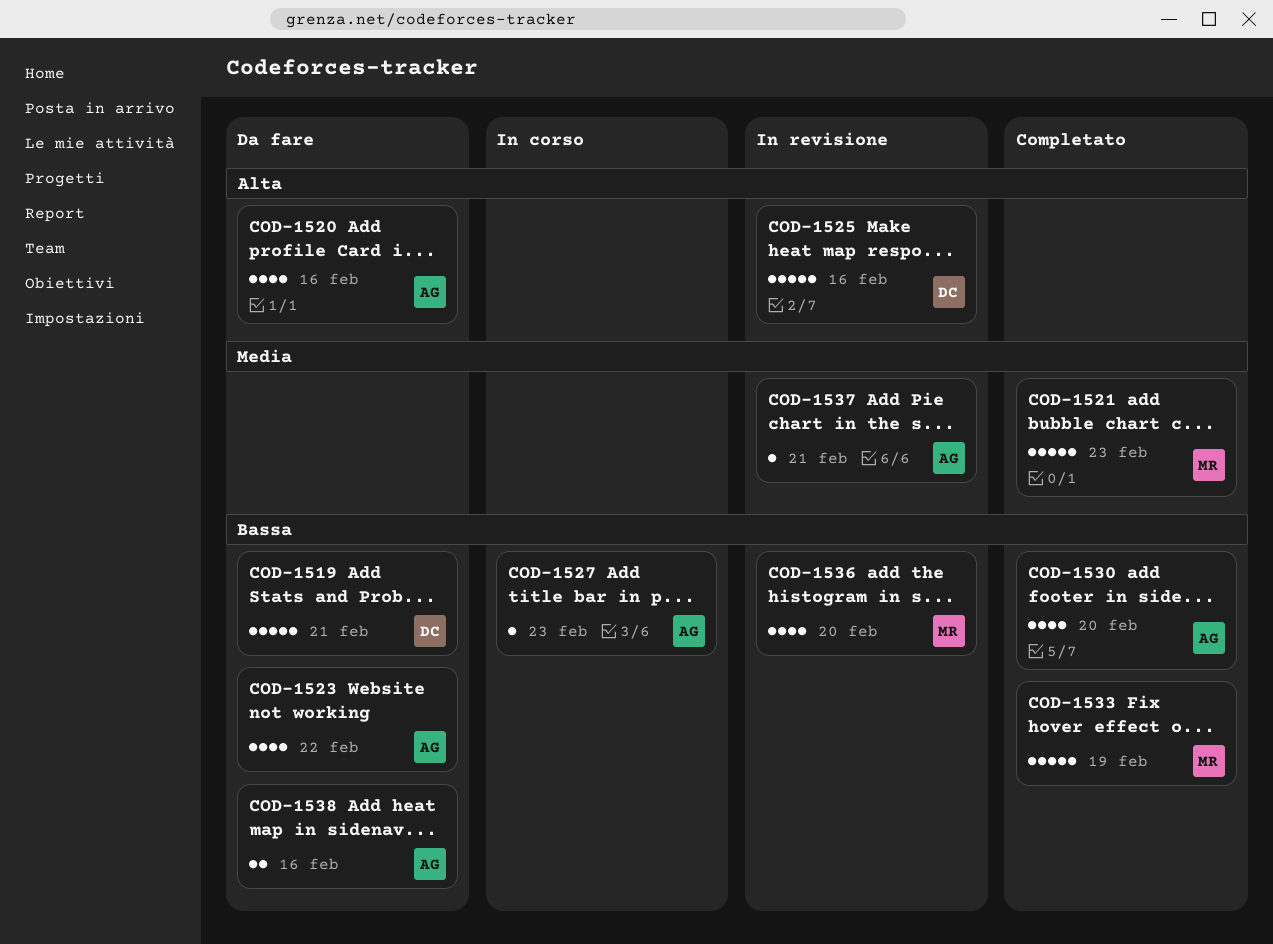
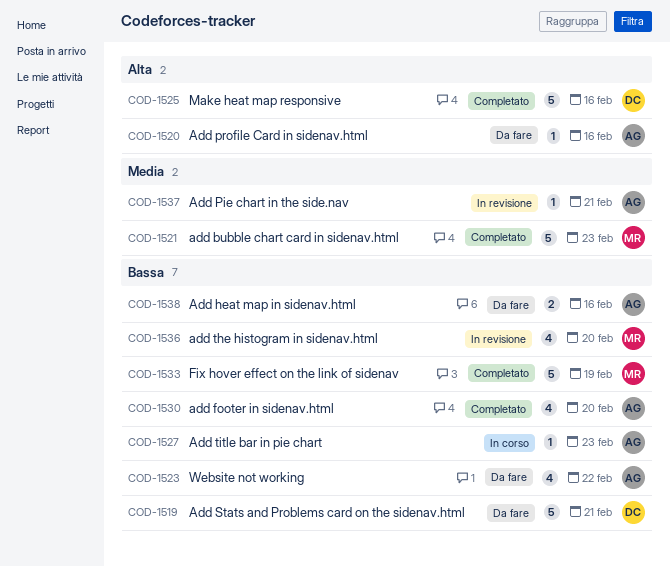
COD-1520, estimate: 4 -> 1
COD-1525, status: In revisione -> Completato

